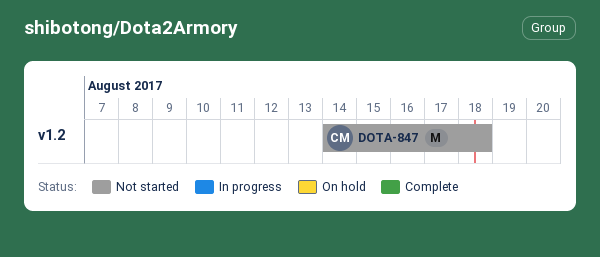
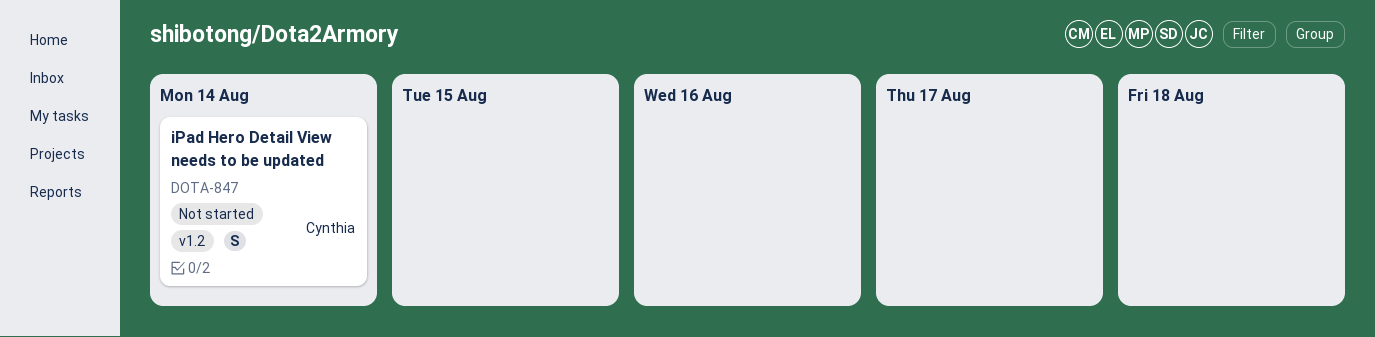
DOTA-847, estimate: M -> S
DOTA-847, due: Aug 18 -> Aug 14

